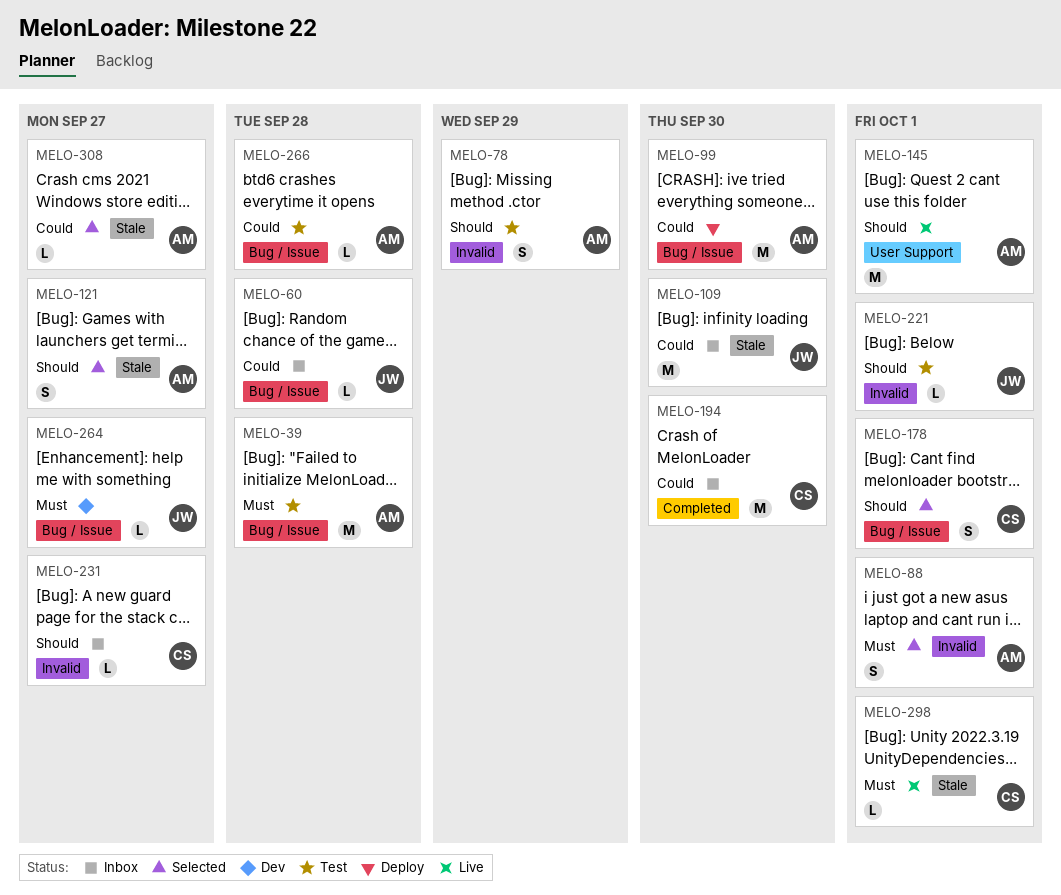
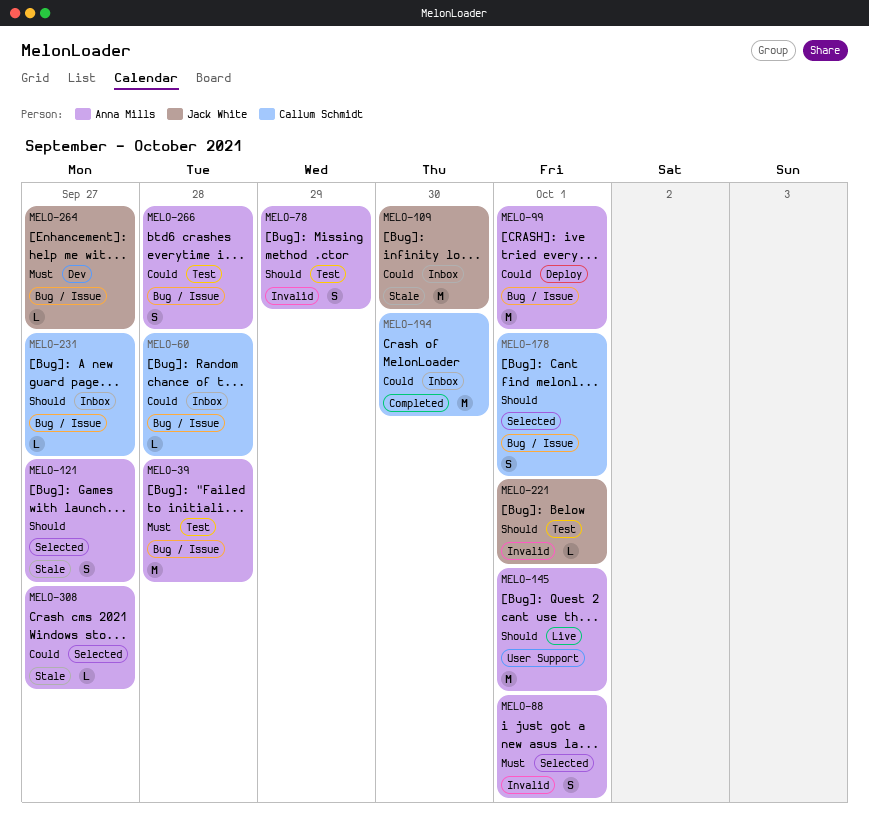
MELO-60, owner: Jack White -> Callum Schmidt
MELO-99, due: Sep 30 -> Oct 1
MELO-231, label: Invalid -> Bug / Issue
MELO-266, estimate: L -> S
MELO-298: present -> none

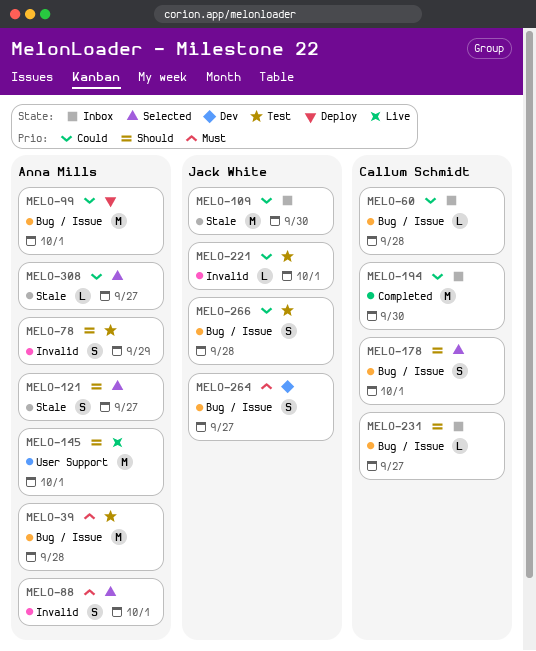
MELO-221, priority: Should -> Could
MELO-264, estimate: L -> S
MELO-266, owner: Anna Mills -> Jack White

